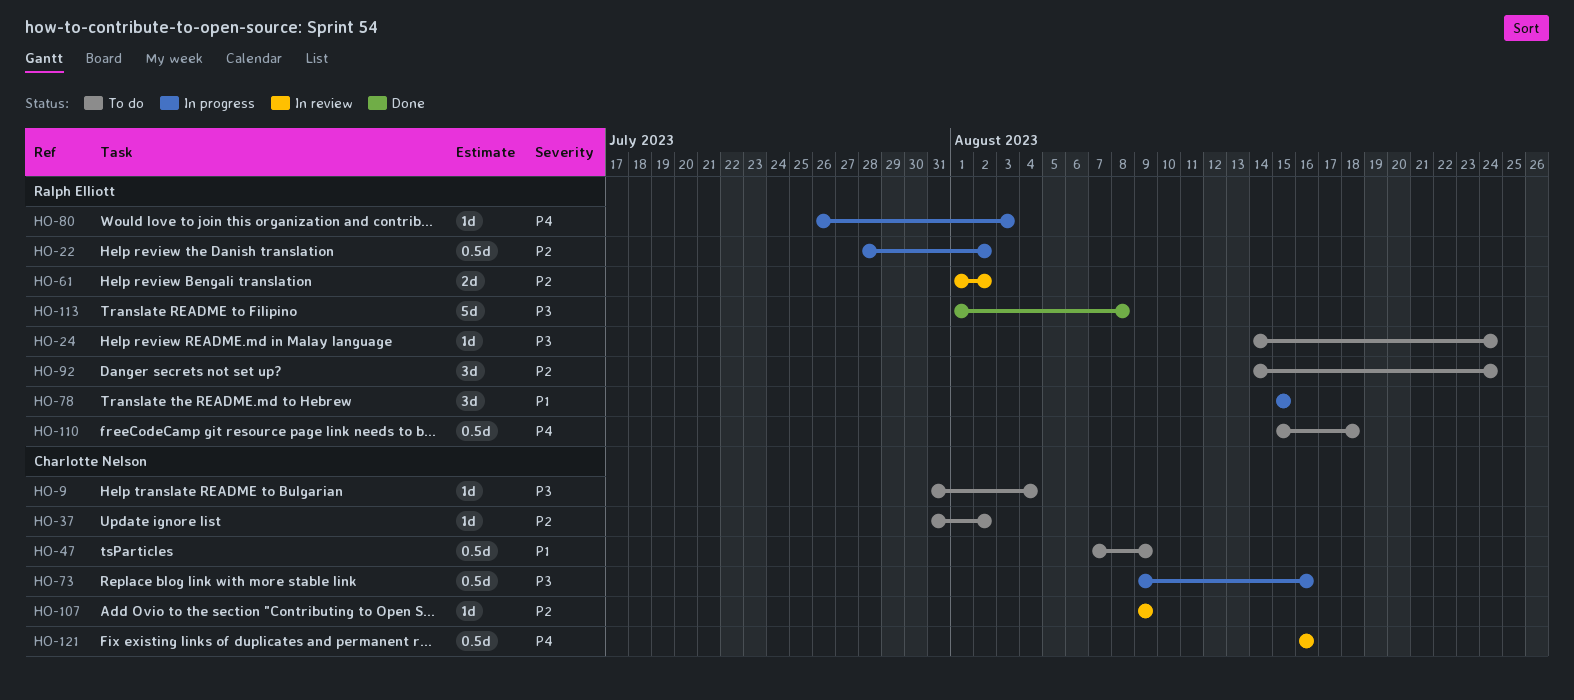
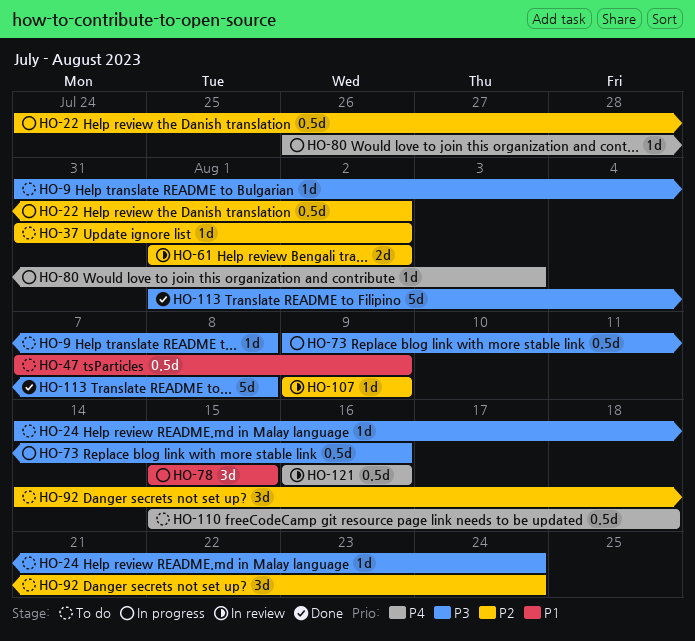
HO-9, due: Aug 4 -> Aug 8
HO-22, start: Jul 28 -> Jul 24

